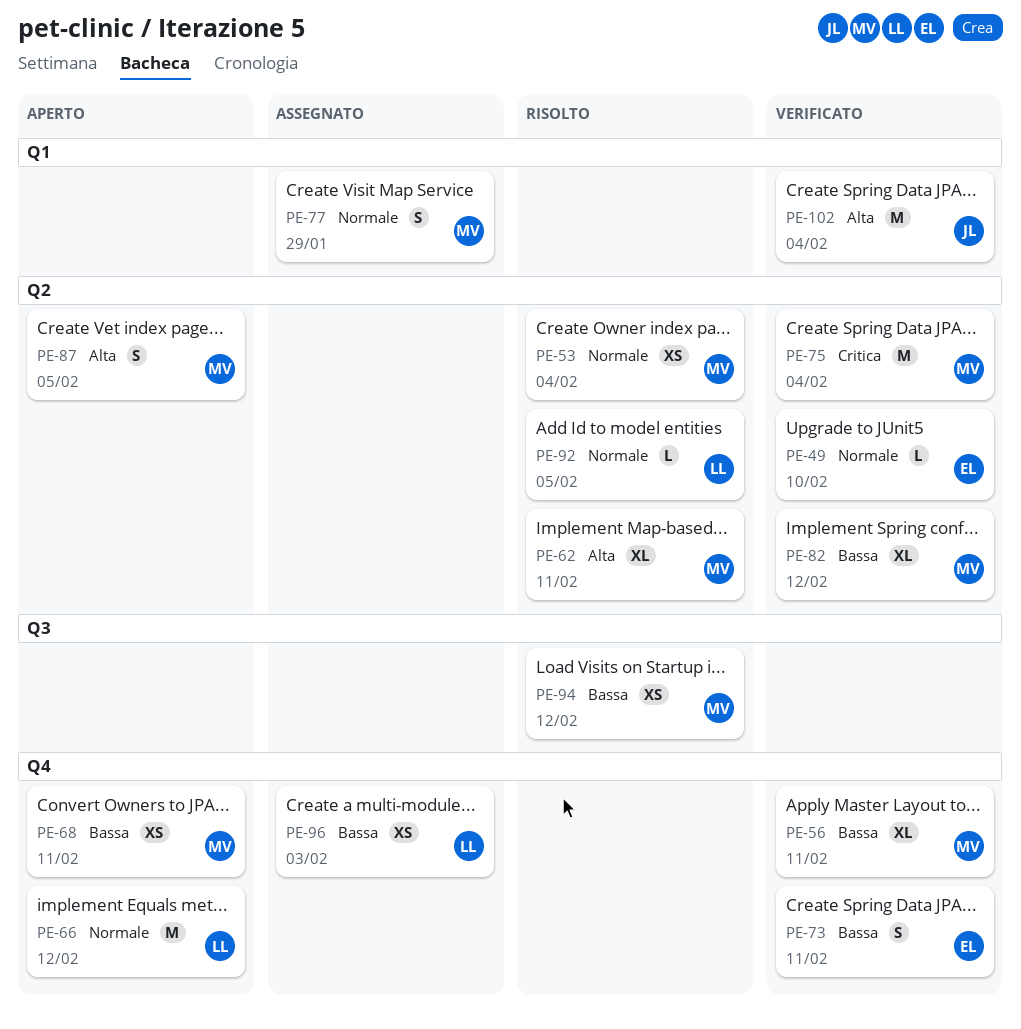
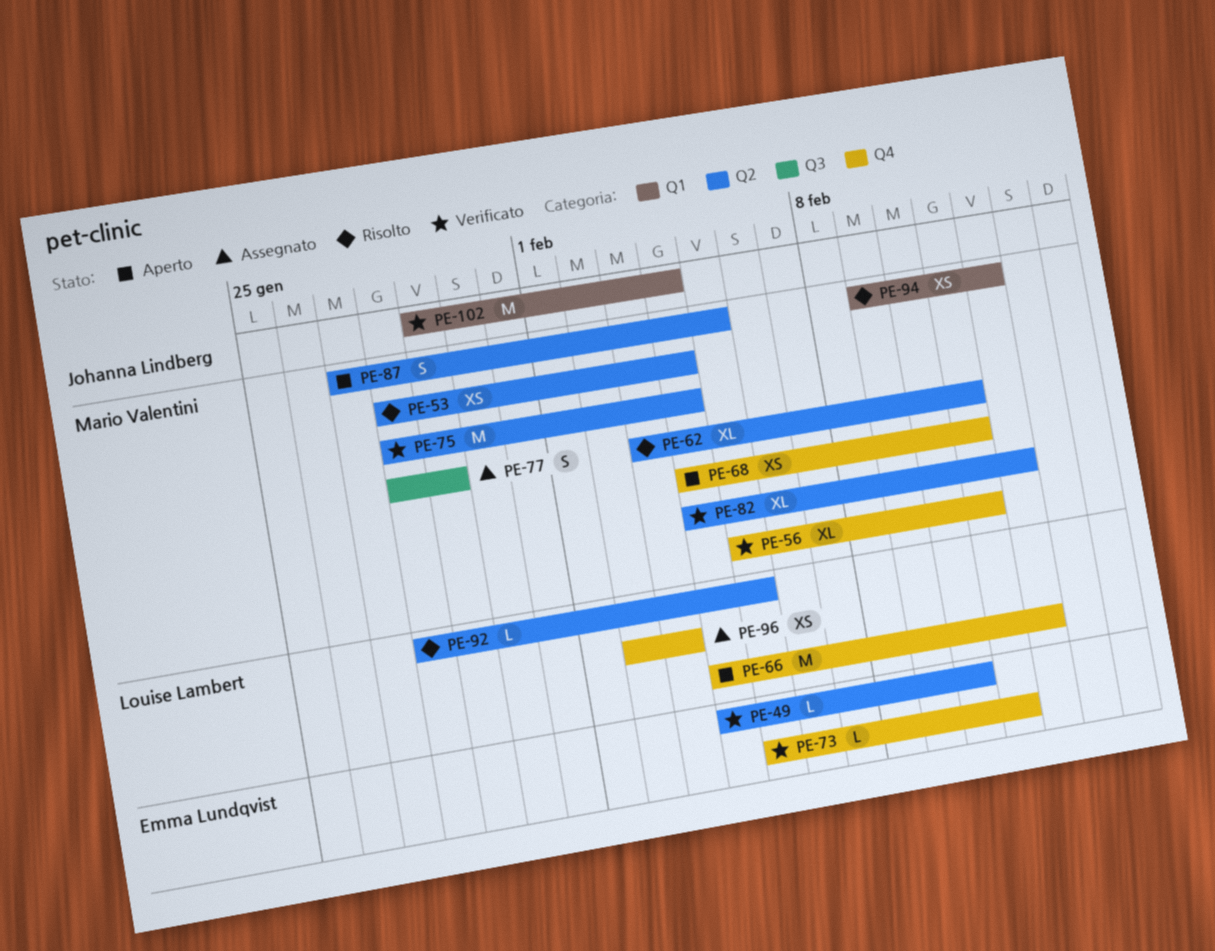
PE-73, estimate: S -> L
PE-77, label: Q1 -> Q3
PE-94, label: Q3 -> Q1

